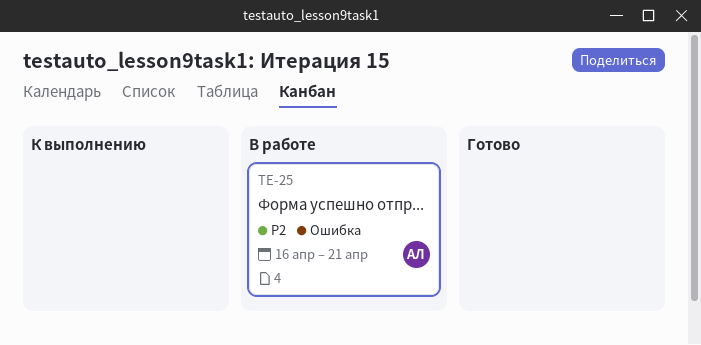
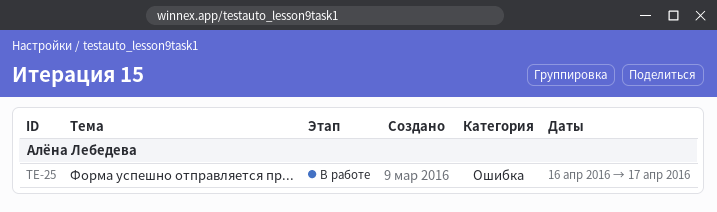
TE-25, due: Apr 21 -> Apr 17

